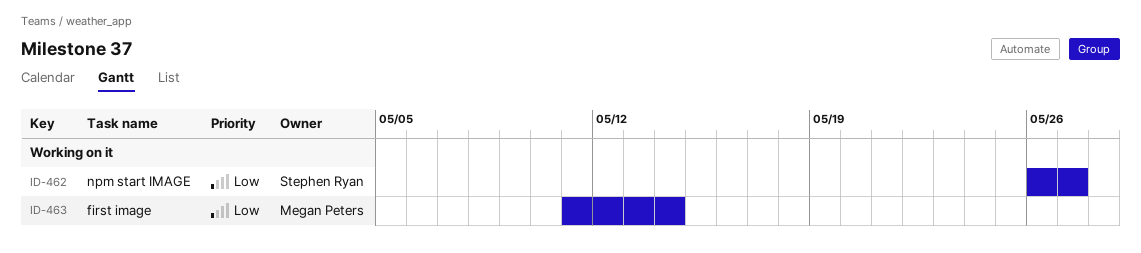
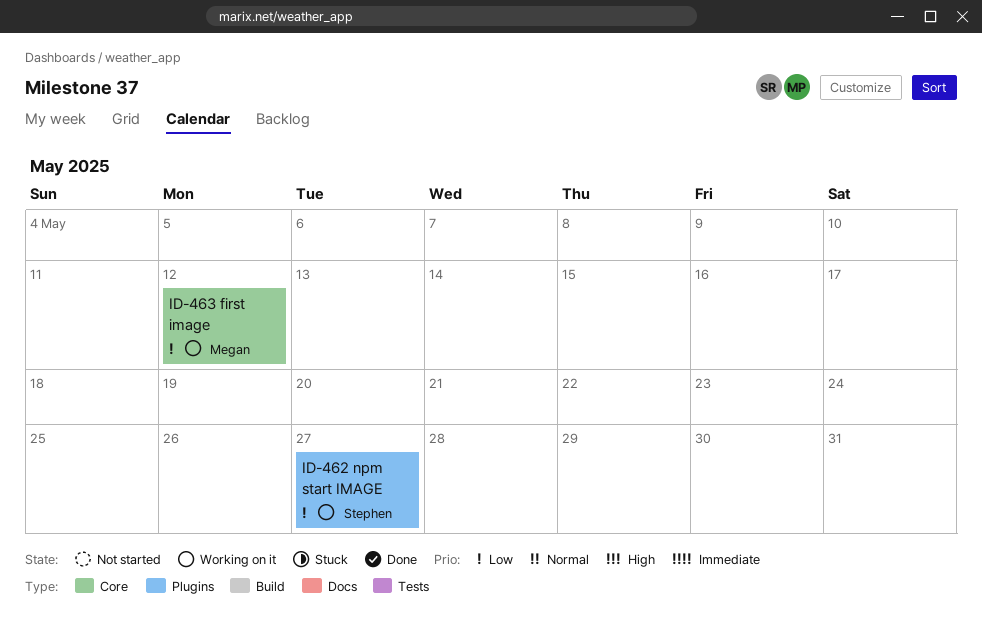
ID-463, due: May 14 -> May 12

